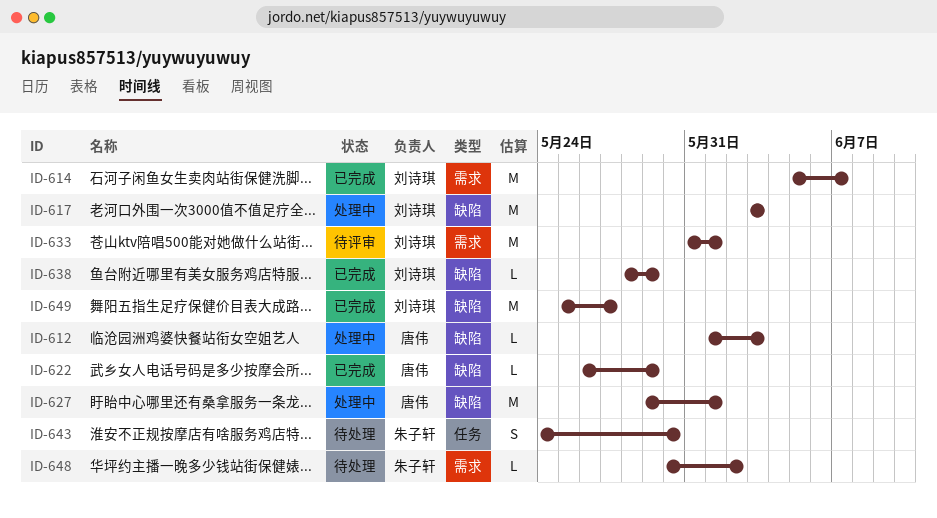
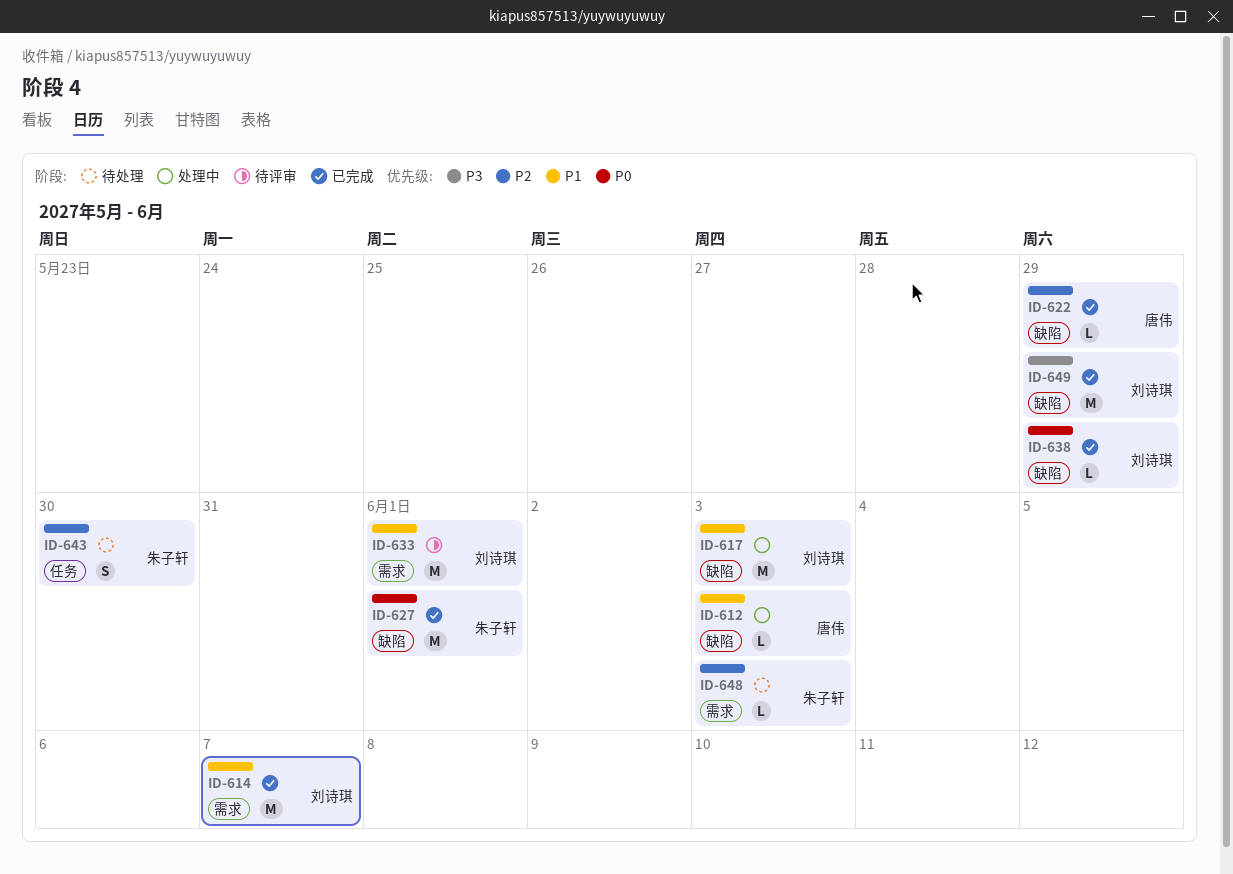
ID-627, status: 处理中 -> 已完成
ID-627, owner: 唐伟 -> 朱子轩
ID-648, due: Jun 2 -> Jun 3
ID-649, due: May 27 -> May 29

